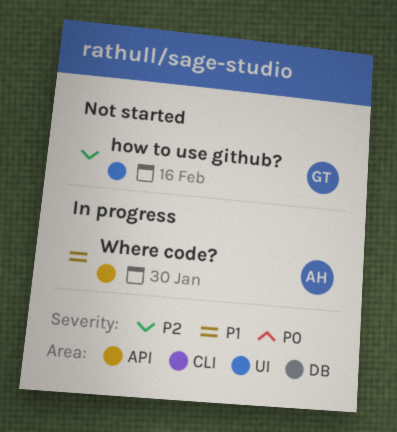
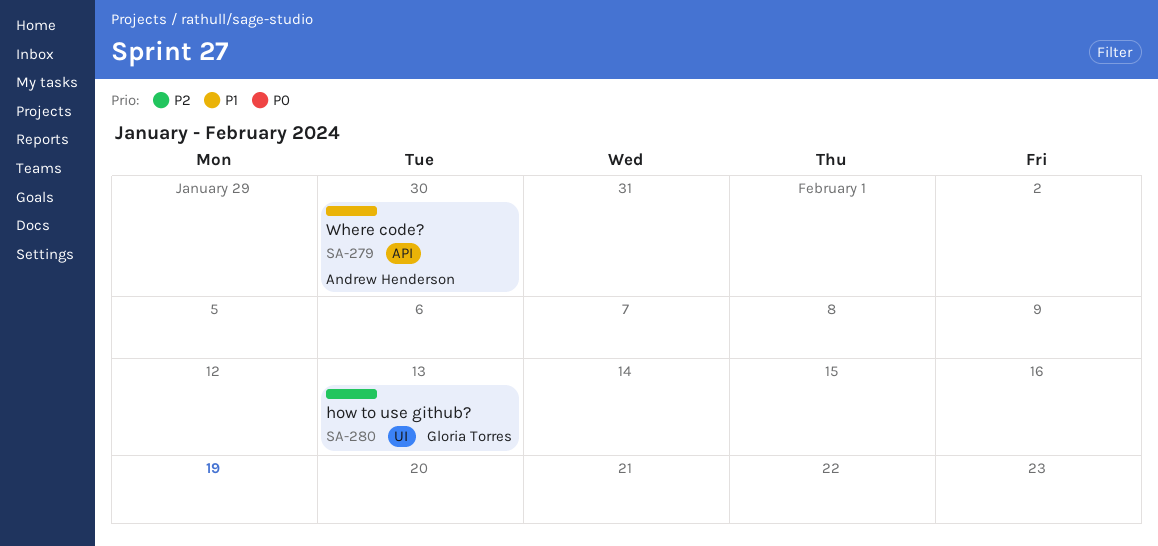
how to use github?, due: Feb 16 -> Feb 13

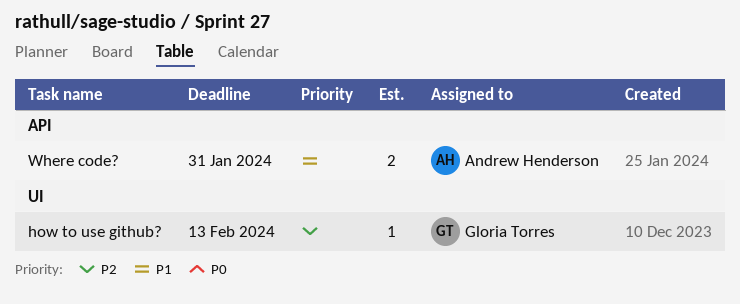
Where code?, due: Jan 30 -> Jan 31

